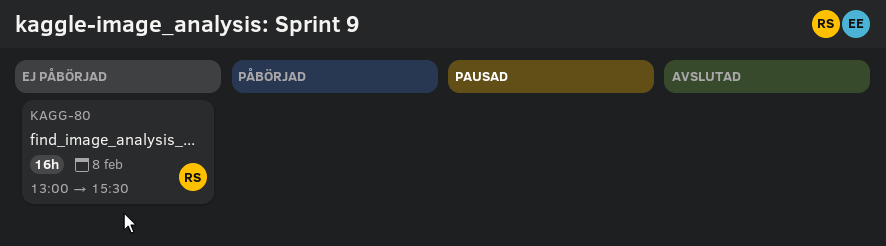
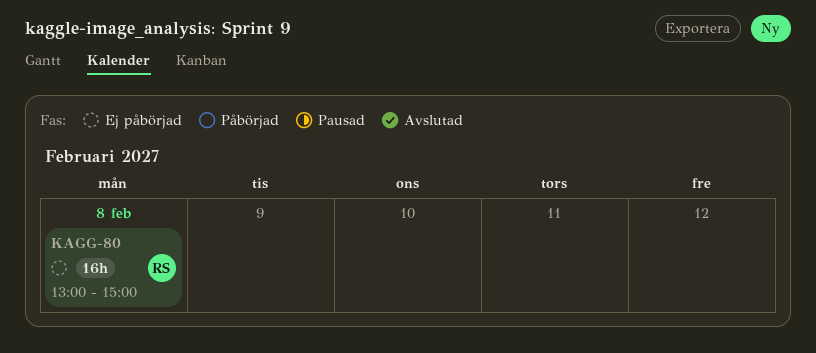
KAGG-80, ends: 15:30 -> 15:00

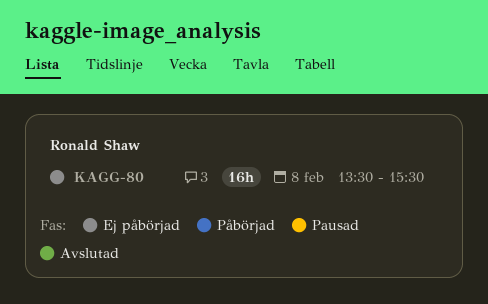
KAGG-80, begins: 13:00 -> 13:30
KAGG-80, ends: 15:00 -> 15:30

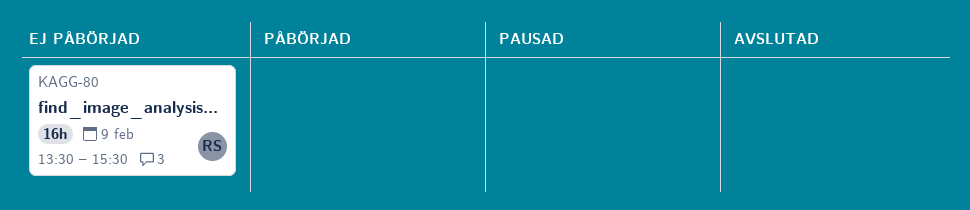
KAGG-80, day: Feb 8 -> Feb 9

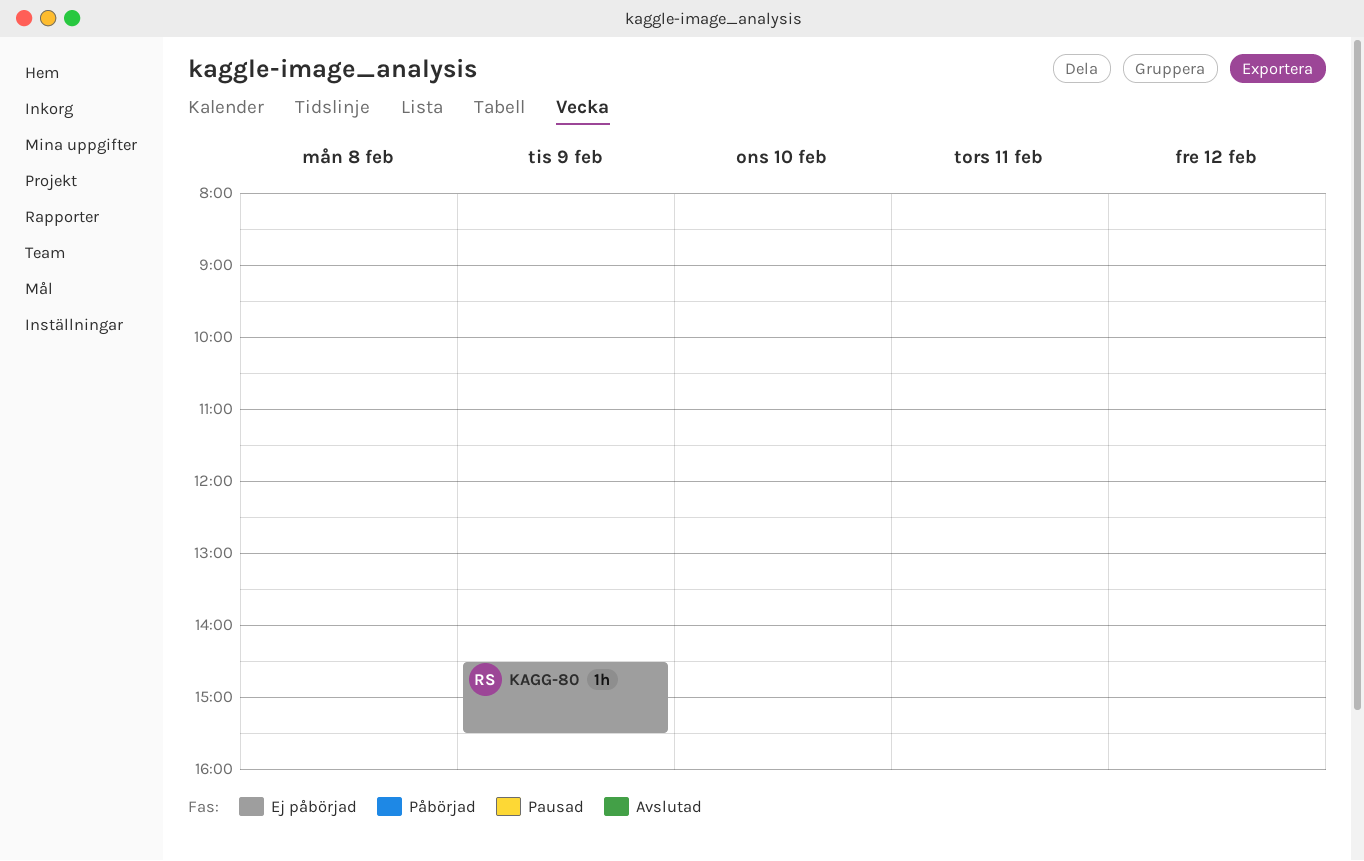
KAGG-80, estimate: 16h -> 1h
KAGG-80, begins: 13:30 -> 14:30

